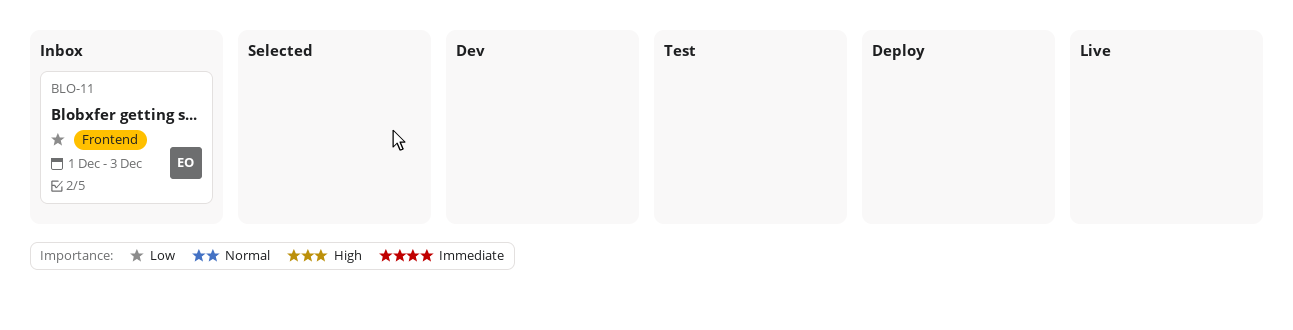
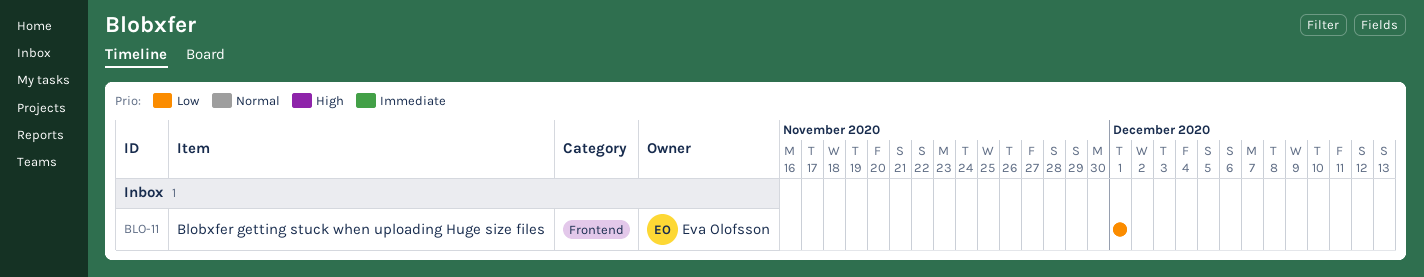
BLO-11, due: Dec 3 -> Dec 1

